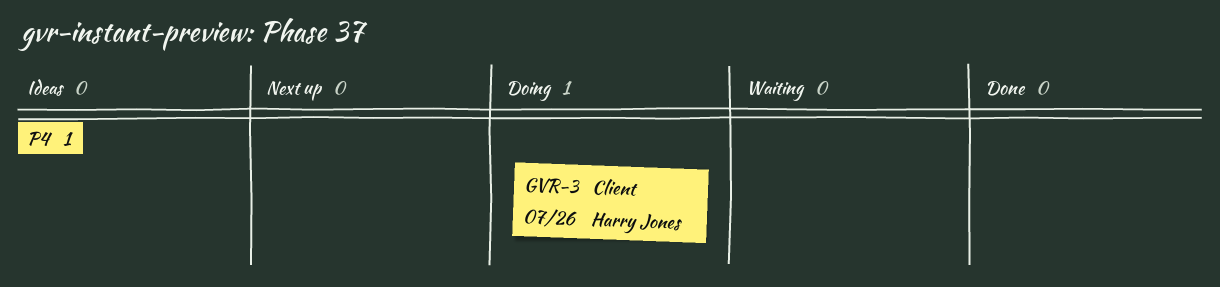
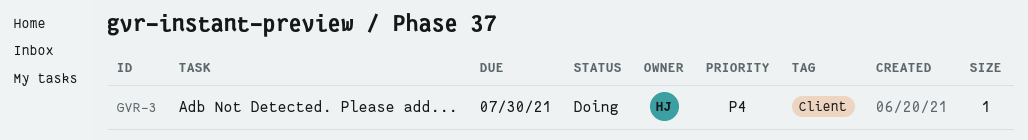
GVR-3, due: Jul 26 -> Jul 30

